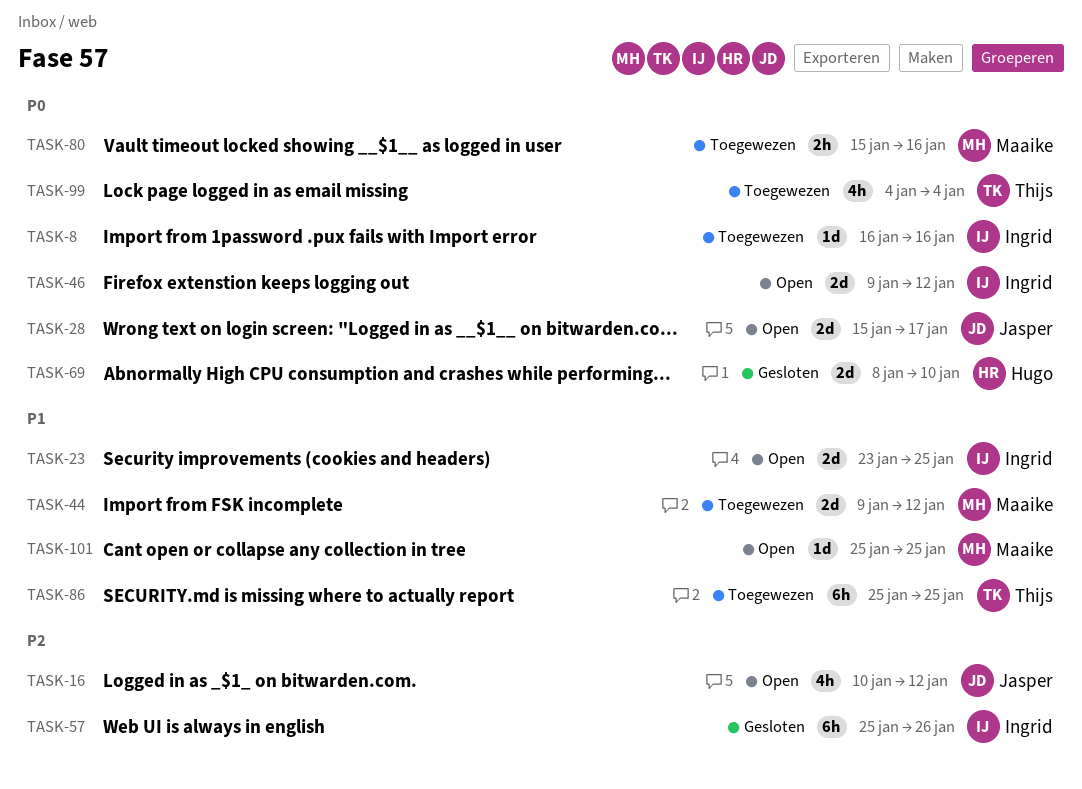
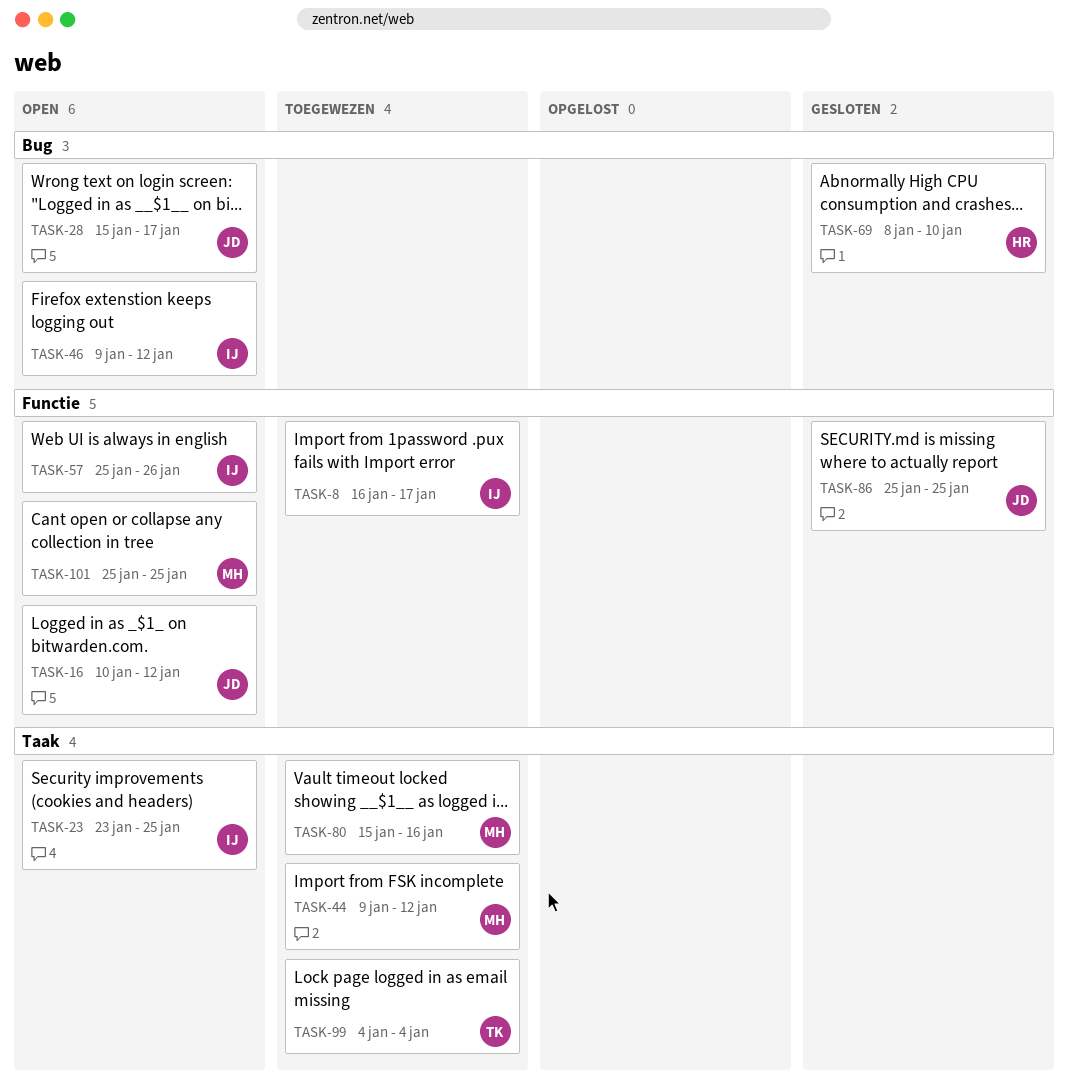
TASK-8, due: Jan 16 -> Jan 17
TASK-57, status: Gesloten -> Open
TASK-86, status: Toegewezen -> Gesloten
TASK-86, owner: Thijs -> Jasper

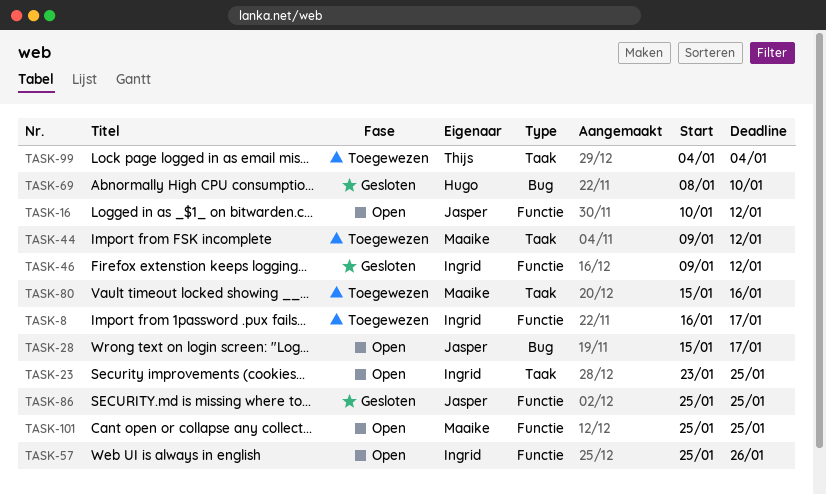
TASK-46, status: Open -> Gesloten
TASK-46, label: Bug -> Functie

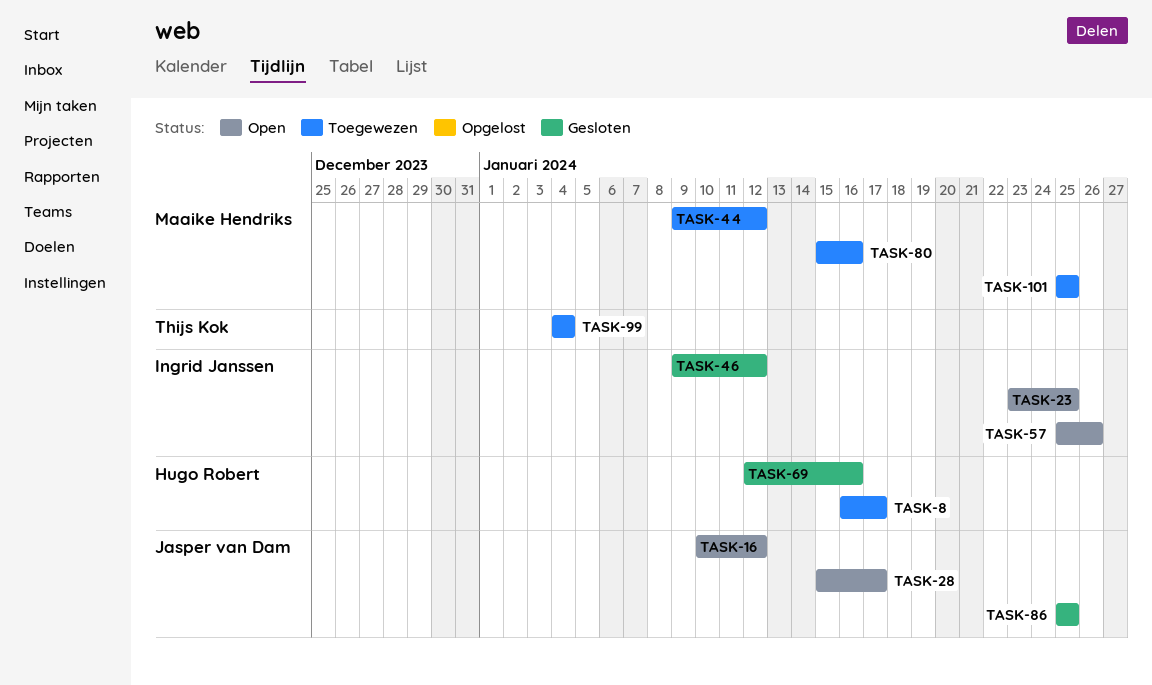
TASK-8, owner: Ingrid Janssen -> Hugo Robert
TASK-69, start: Jan 8 -> Jan 12
TASK-69, due: Jan 10 -> Jan 16
TASK-101, status: Open -> Toegewezen

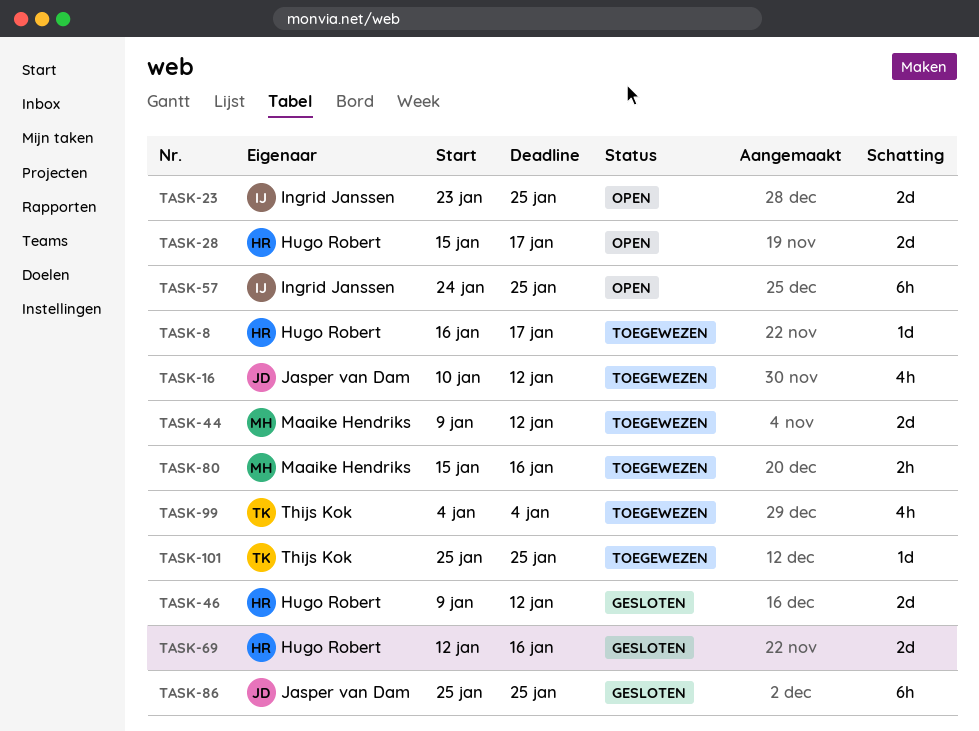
TASK-16, status: Open -> Toegewezen
TASK-28, owner: Jasper van Dam -> Hugo Robert
TASK-46, owner: Ingrid Janssen -> Hugo Robert
TASK-57, start: Jan 25 -> Jan 24
TASK-57, due: Jan 26 -> Jan 25
TASK-101, owner: Maaike Hendriks -> Thijs Kok

